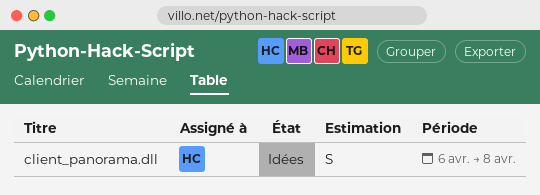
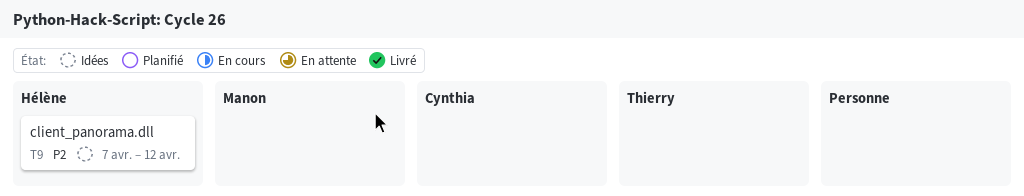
client_panorama.dll, start: Apr 6 -> Apr 7
client_panorama.dll, due: Apr 8 -> Apr 12

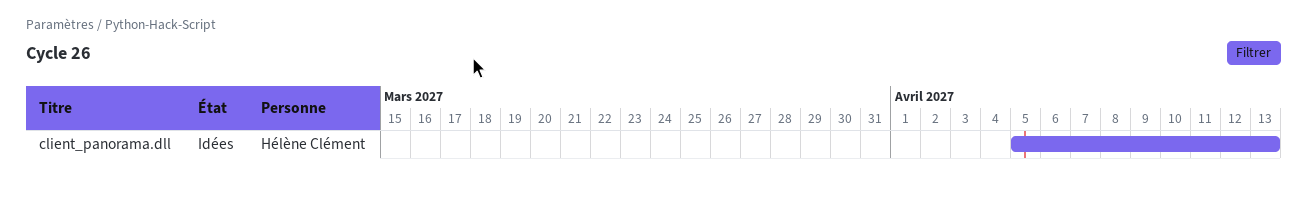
client_panorama.dll, start: Apr 7 -> Apr 5
client_panorama.dll, due: Apr 12 -> Apr 13

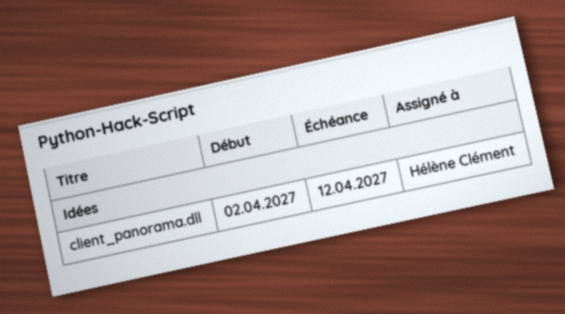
client_panorama.dll, start: Apr 5 -> Apr 2
client_panorama.dll, due: Apr 13 -> Apr 12

